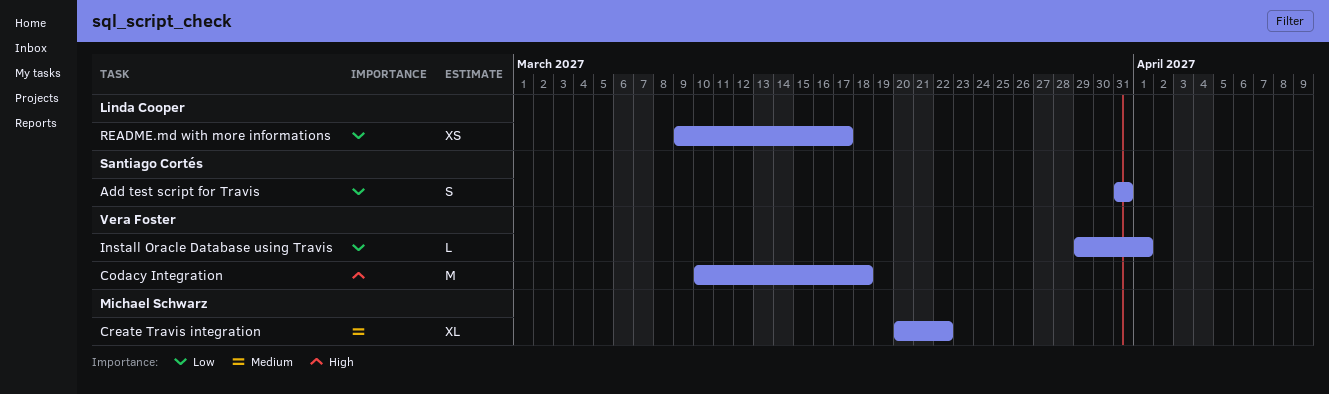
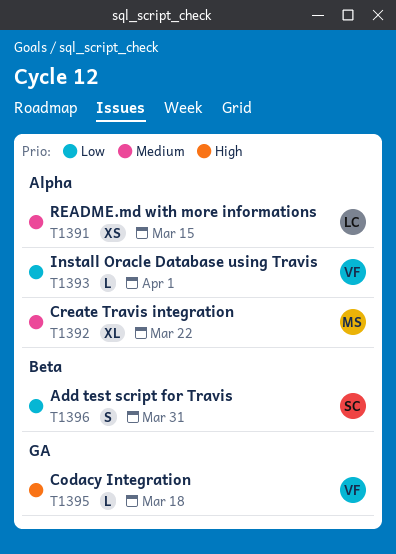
Codacy Integration, estimate: M -> L
README.md with more informations, priority: Low -> Medium
README.md with more informations, due: Mar 17 -> Mar 15

